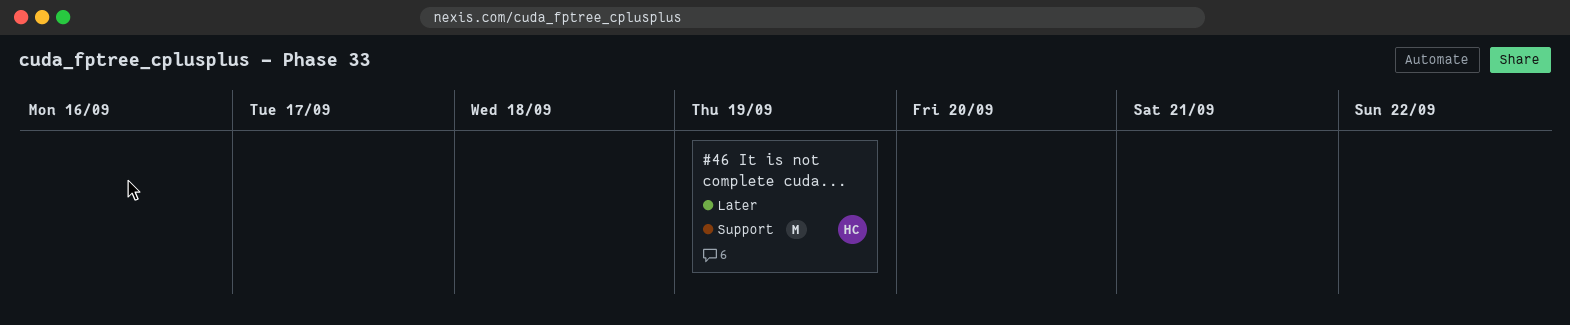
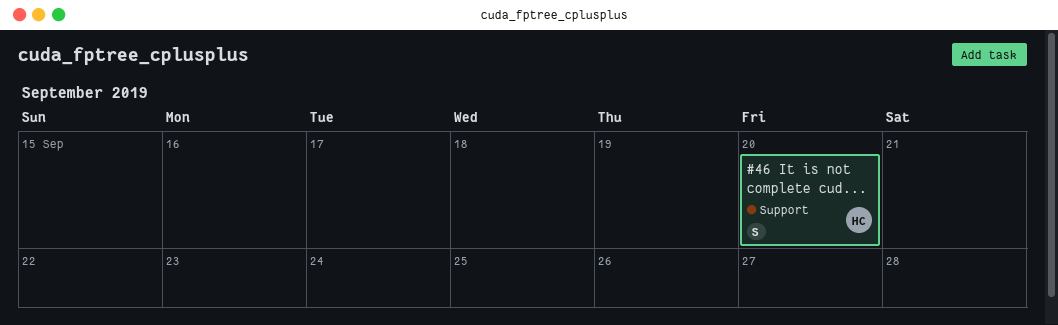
#46, estimate: M -> S
#46, due: Sep 19 -> Sep 20

